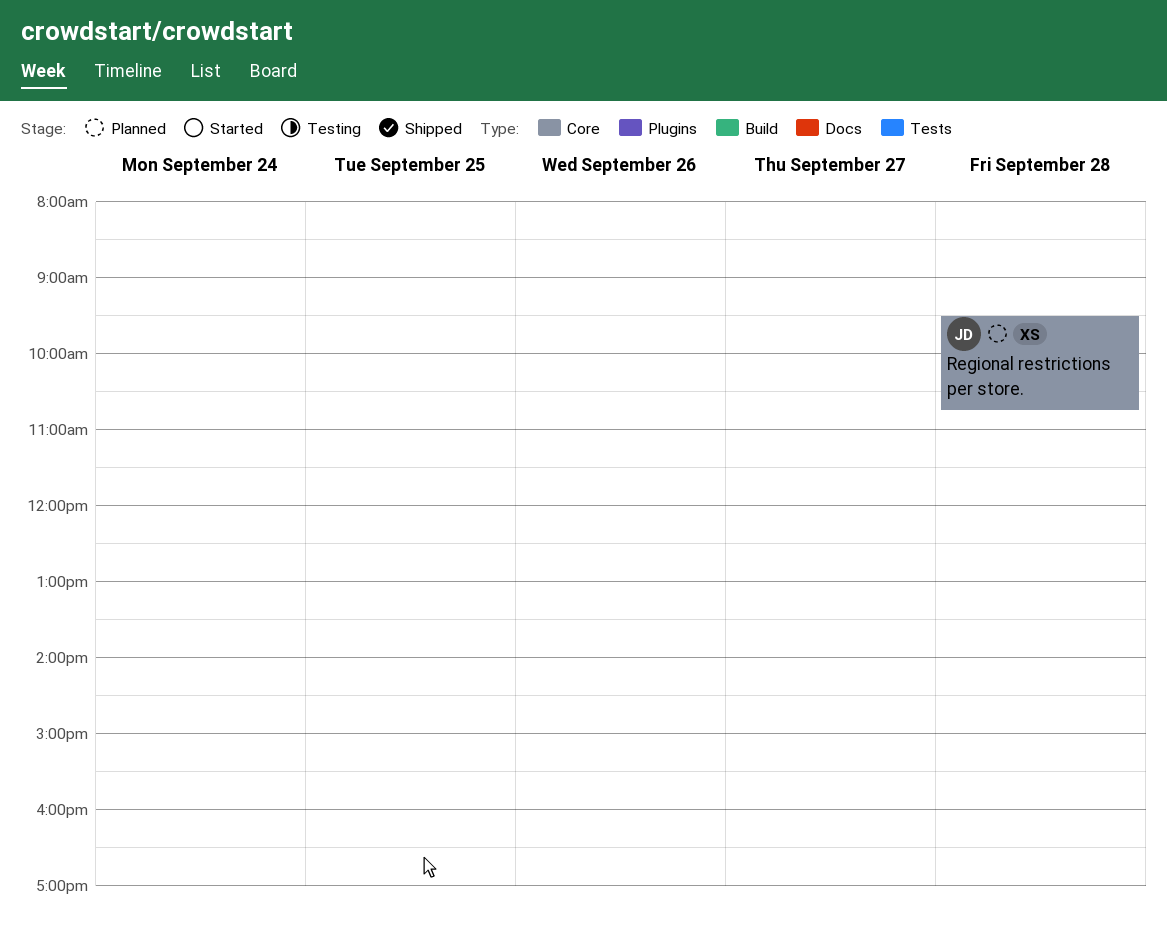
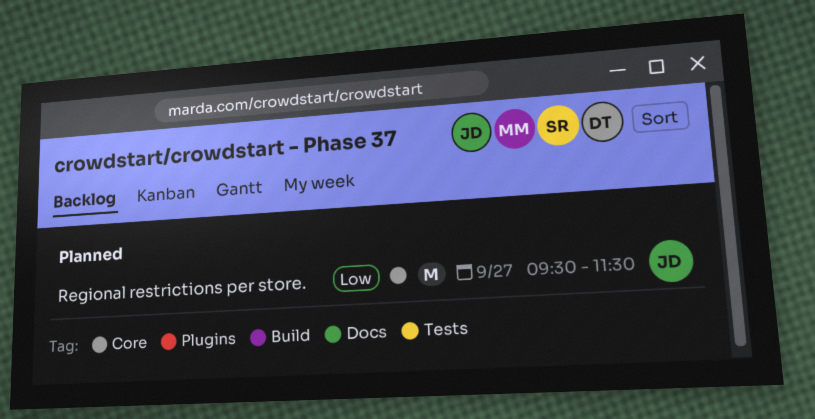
Regional restrictions per store., estimate: XS -> M
Regional restrictions per store., day: Sep 28 -> Sep 27
Regional restrictions per store., ends: 10:45 -> 11:30

